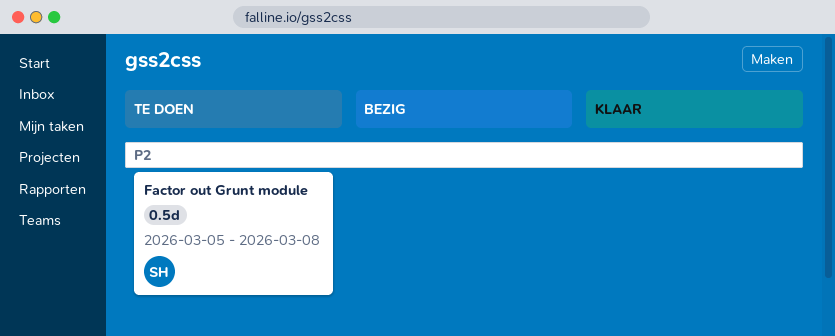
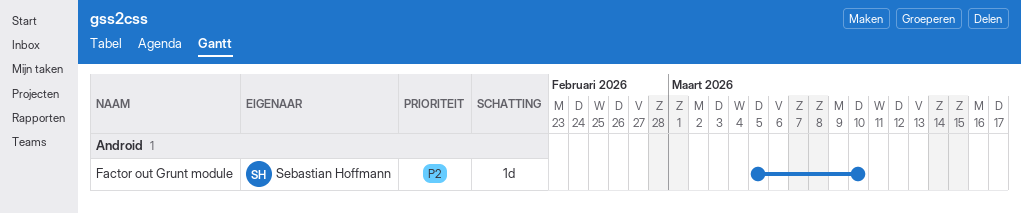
Factor out Grunt module, estimate: 0.5d -> 1d
Factor out Grunt module, due: Mar 8 -> Mar 10

